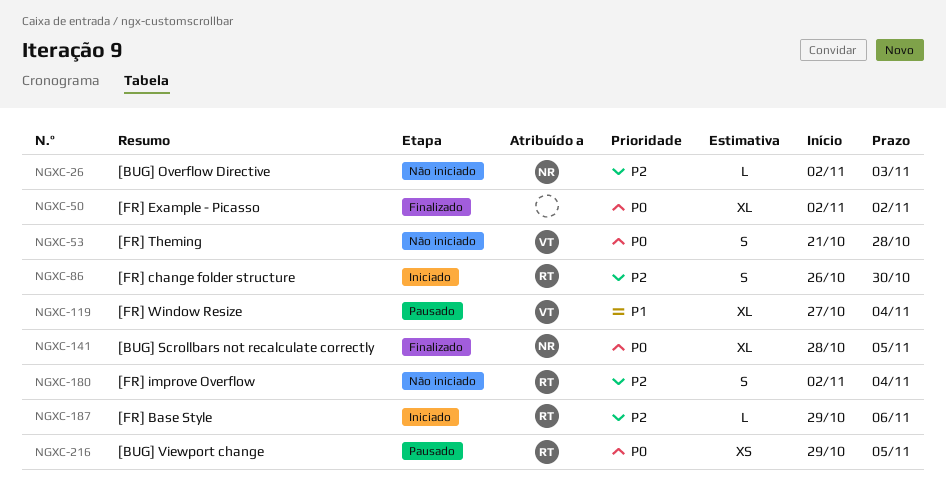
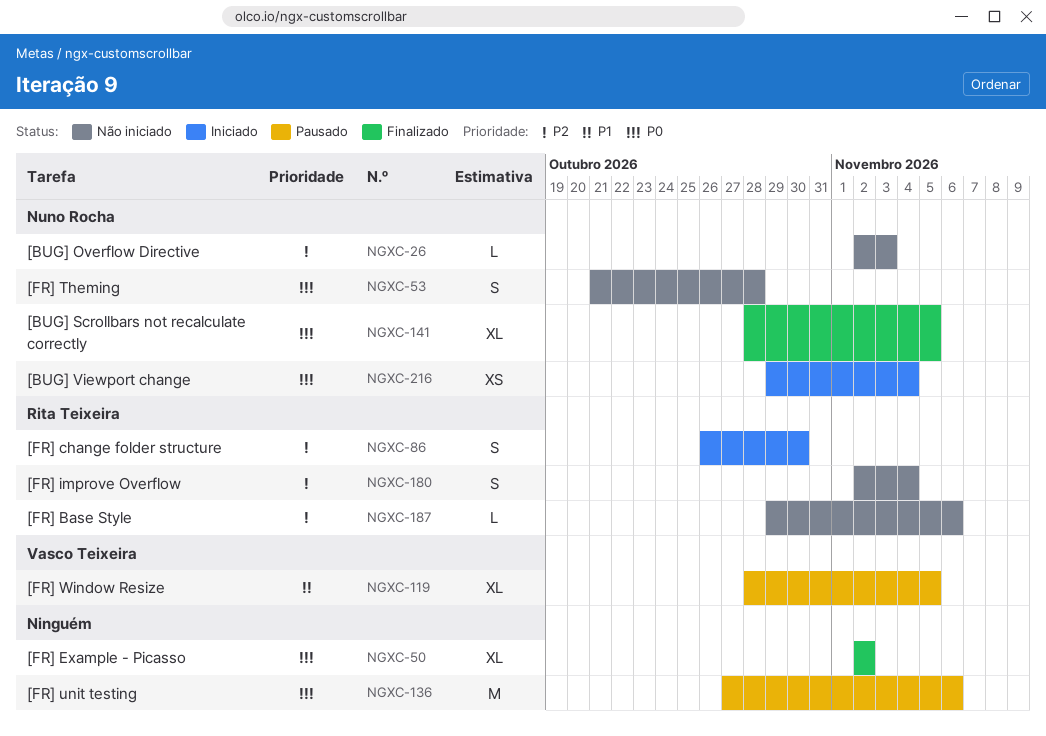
NGXC-53, owner: Vasco Teixeira -> Nuno Rocha
NGXC-119, start: Oct 27 -> Oct 28
NGXC-119, due: Nov 4 -> Nov 5
NGXC-136: none -> present
NGXC-187, status: Iniciado -> Não iniciado
NGXC-216, status: Pausado -> Iniciado
NGXC-216, owner: Rita Teixeira -> Nuno Rocha
NGXC-216, due: Nov 5 -> Nov 4

